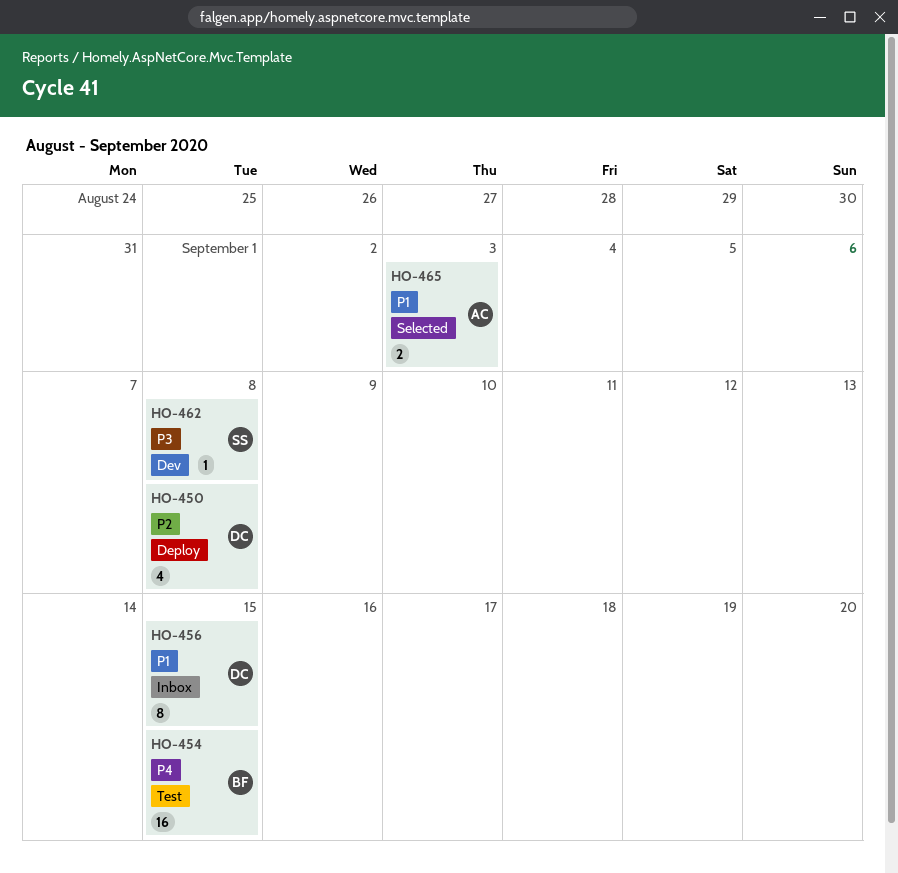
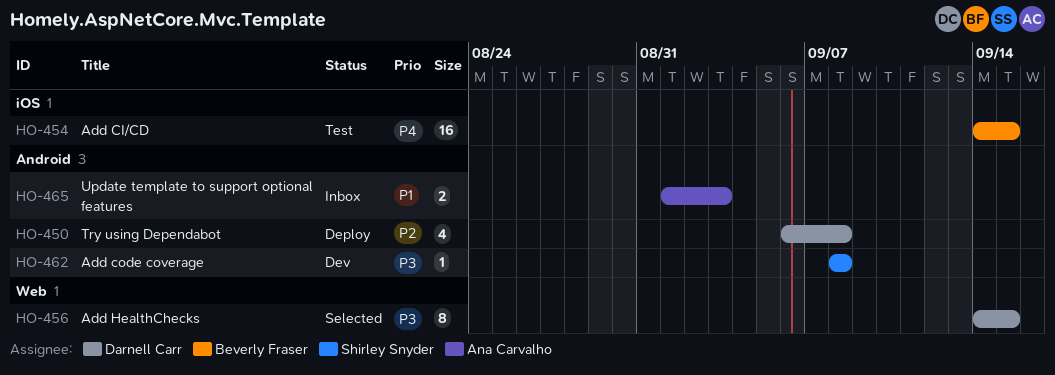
HO-456, status: Inbox -> Selected
HO-456, priority: P1 -> P3
HO-465, status: Selected -> Inbox

